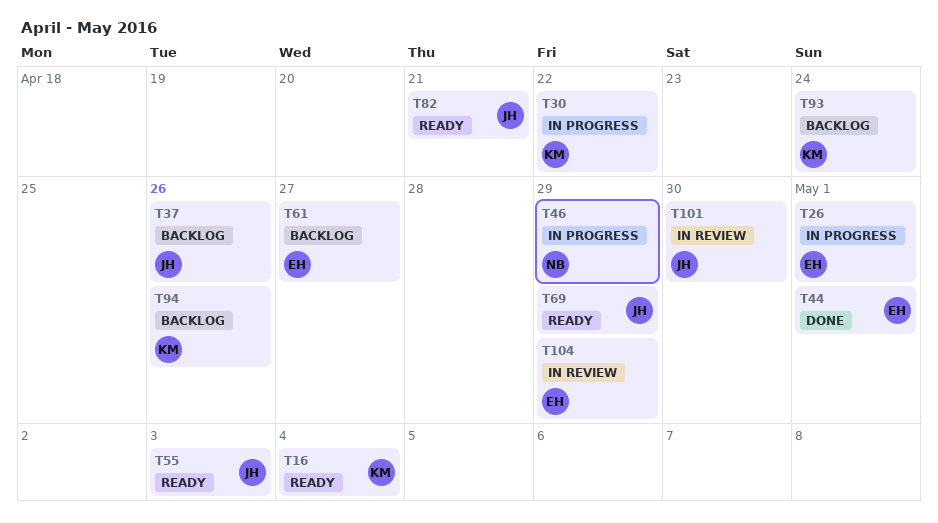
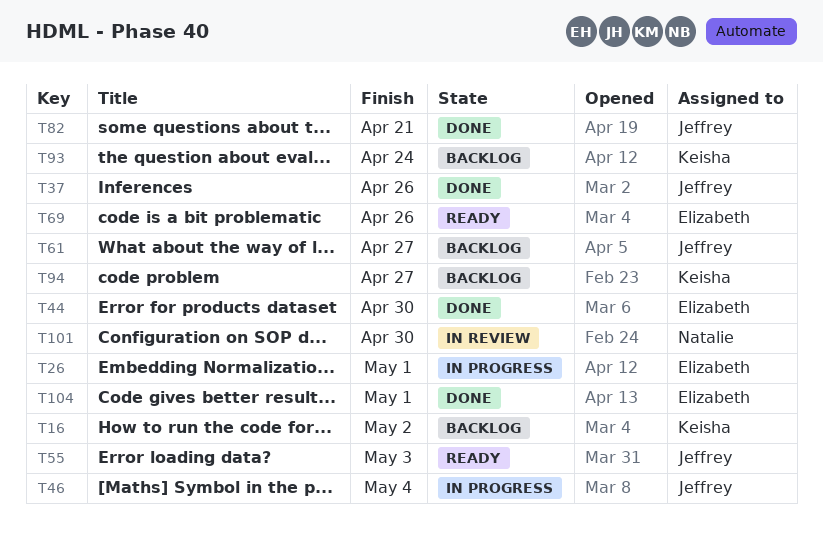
T16, status: Ready -> Backlog
T16, due: May 4 -> May 2
T30: present -> none
T37, status: Backlog -> Done
T44, due: May 1 -> Apr 30
T46, owner: Natalie -> Jeffrey
T46, due: Apr 29 -> May 4
T61, owner: Elizabeth -> Jeffrey
T69, owner: Jeffrey -> Elizabeth
T69, due: Apr 29 -> Apr 26
T82, status: Ready -> Done
T94, due: Apr 26 -> Apr 27
T101, owner: Jeffrey -> Natalie
T104, status: In review -> Done
T104, due: Apr 29 -> May 1

